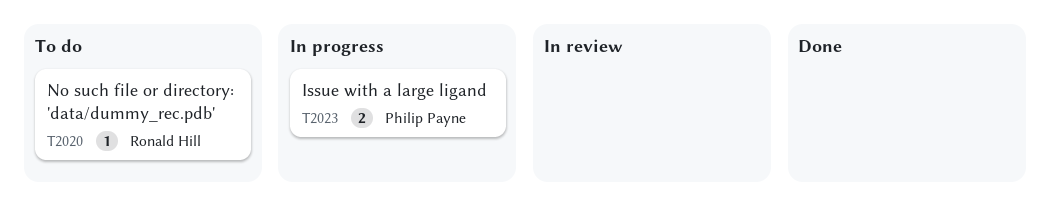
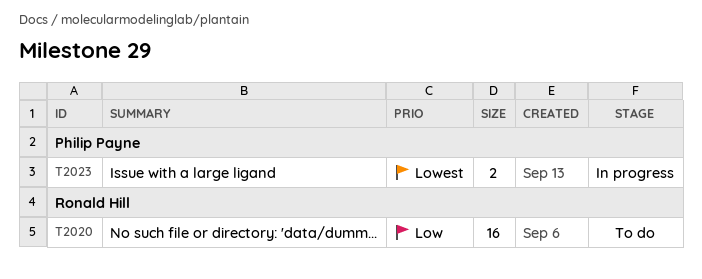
T2020, estimate: 1 -> 16

